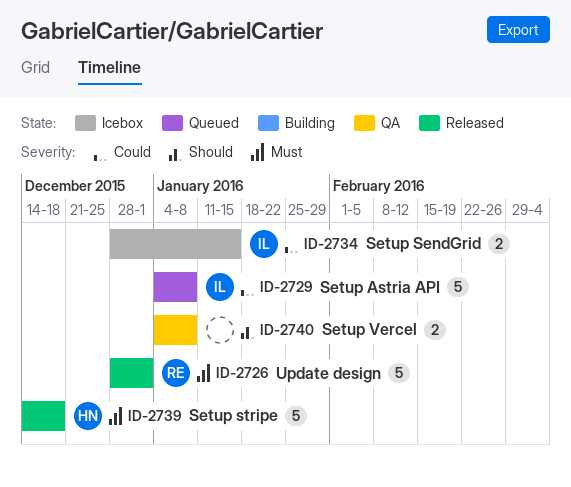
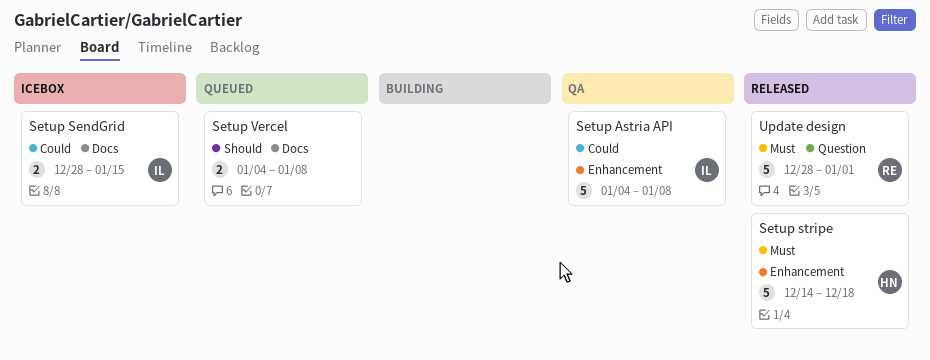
Setup Astria API, status: Queued -> QA
Setup Vercel, status: QA -> Queued

